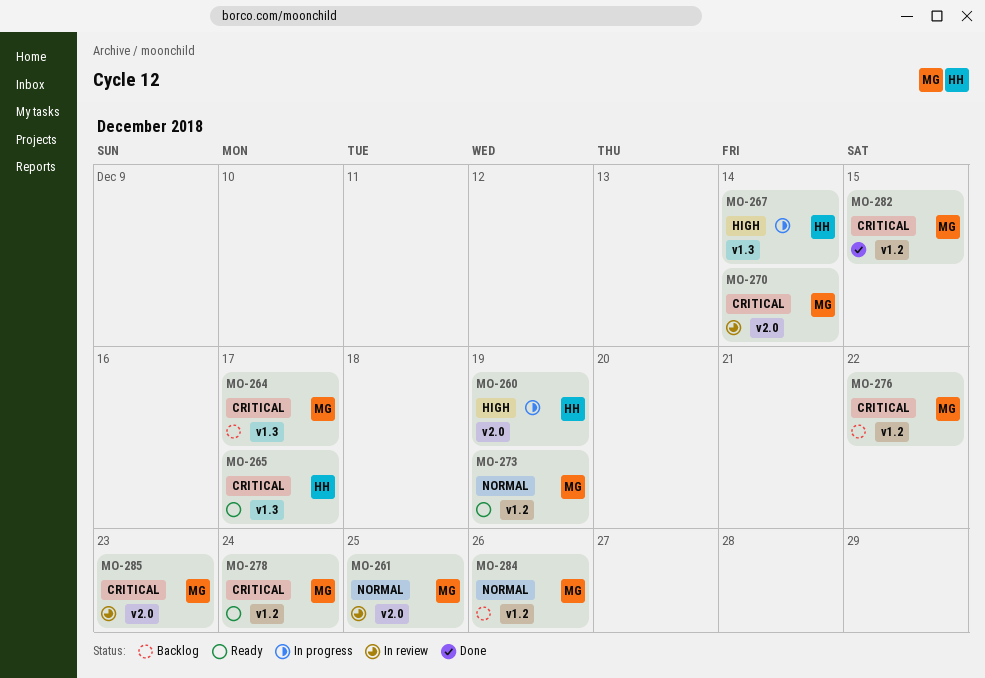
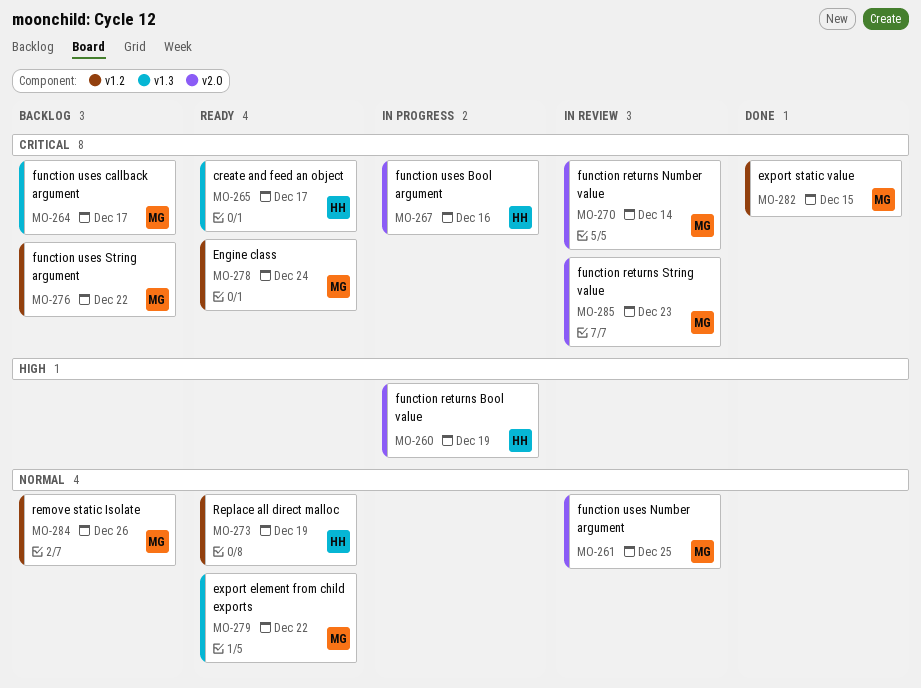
MO-267, priority: High -> Critical
MO-267, label: v1.3 -> v2.0
MO-267, due: Dec 14 -> Dec 16
MO-273, owner: MG -> HH
MO-279: none -> present

